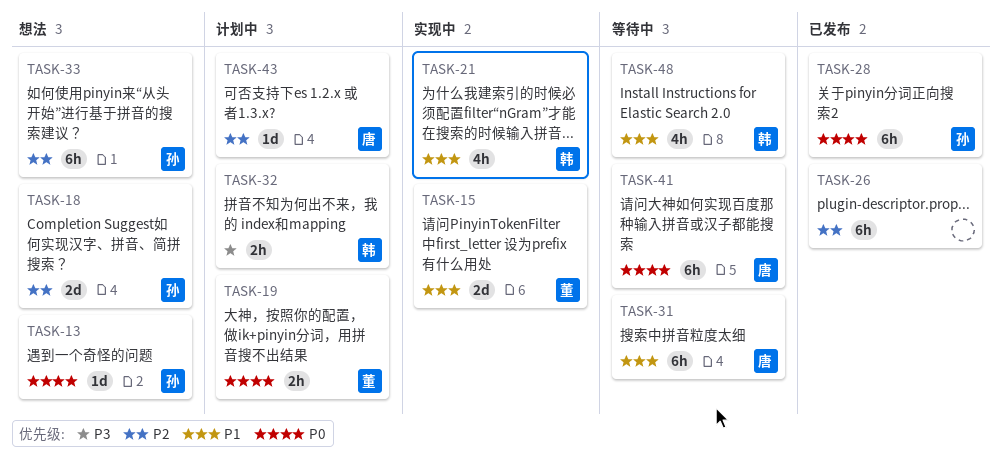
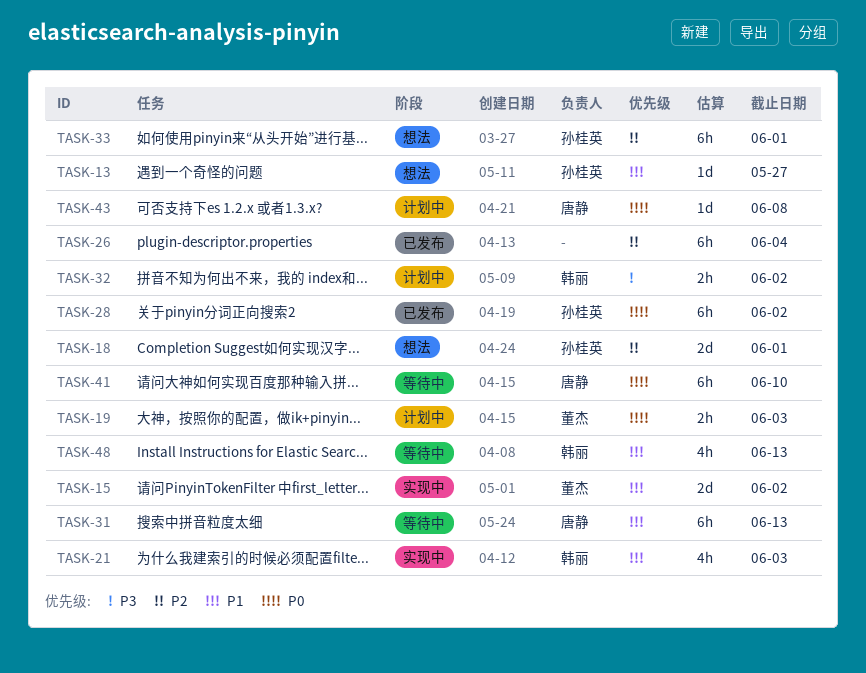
TASK-13, priority: P0 -> P1
TASK-43, priority: P2 -> P0

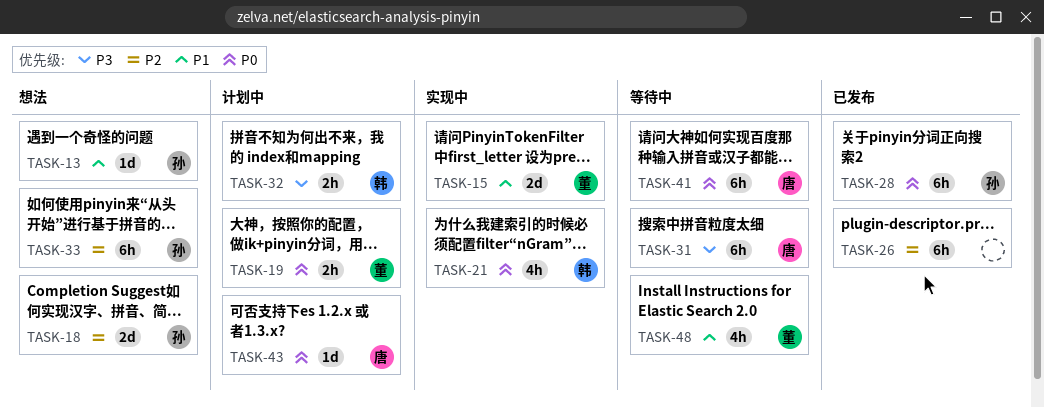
TASK-21, priority: P1 -> P0
TASK-31, priority: P1 -> P3
TASK-48, owner: 韩丽 -> 董杰

